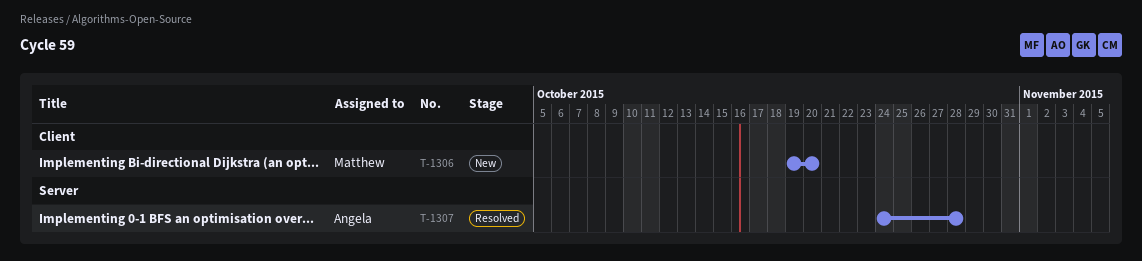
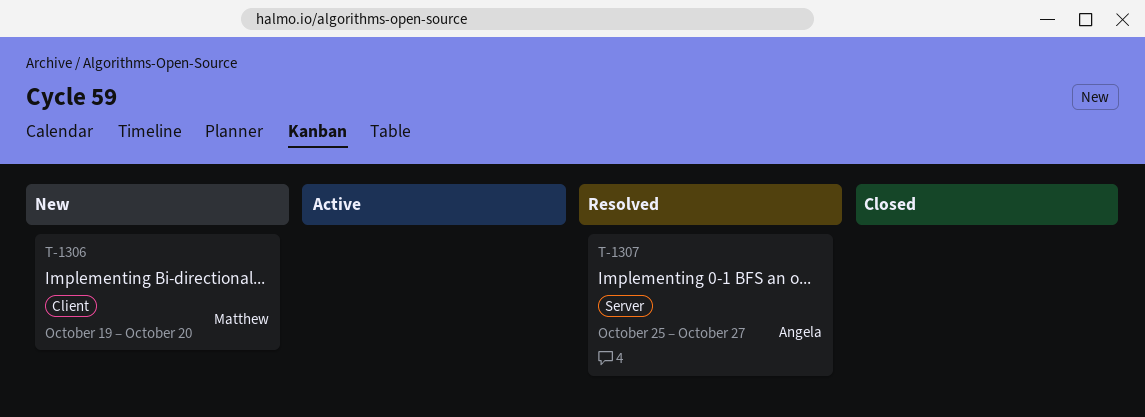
T-1307, start: Oct 24 -> Oct 25
T-1307, due: Oct 28 -> Oct 27

